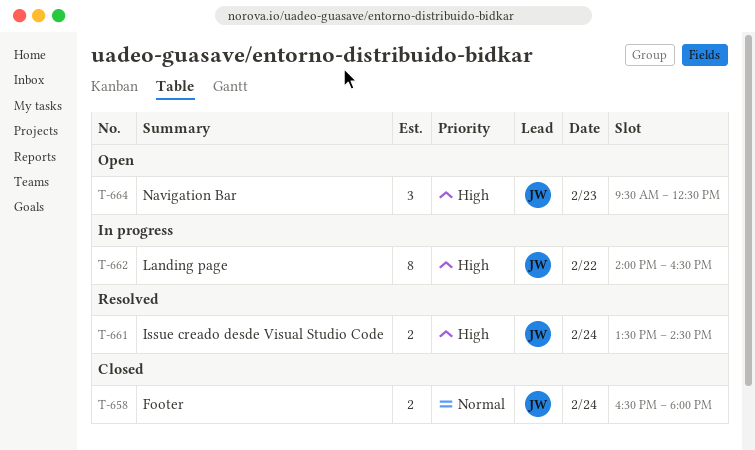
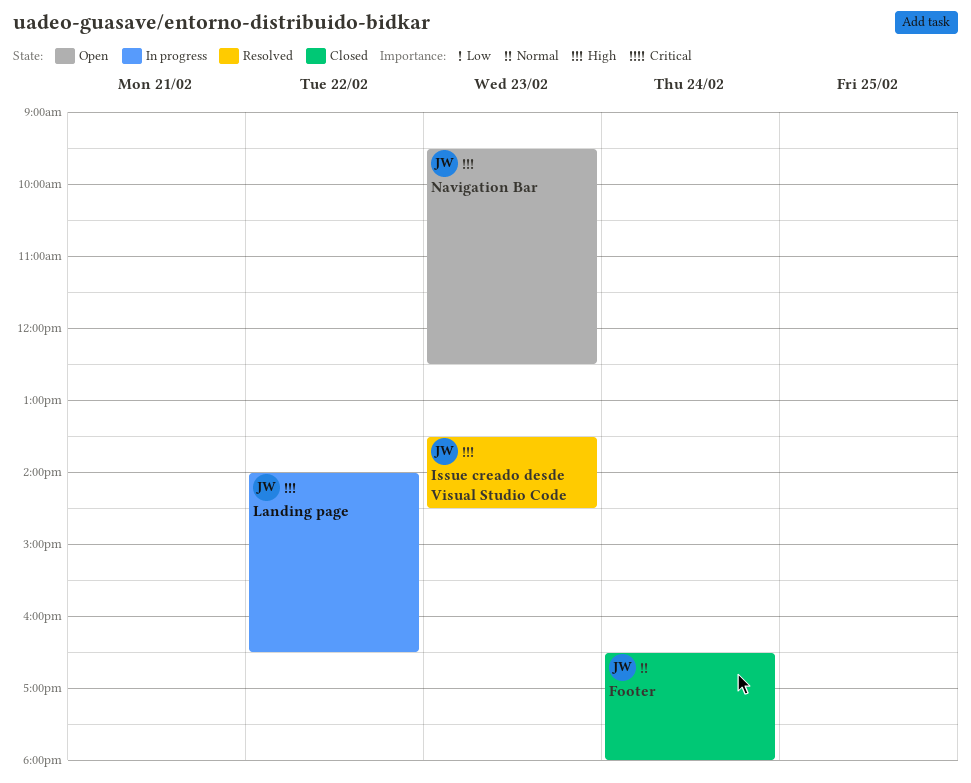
Issue creado desde Visual Studio Code, day: Feb 24 -> Feb 23

